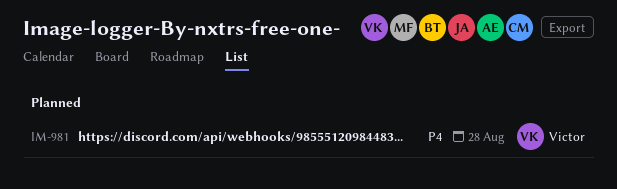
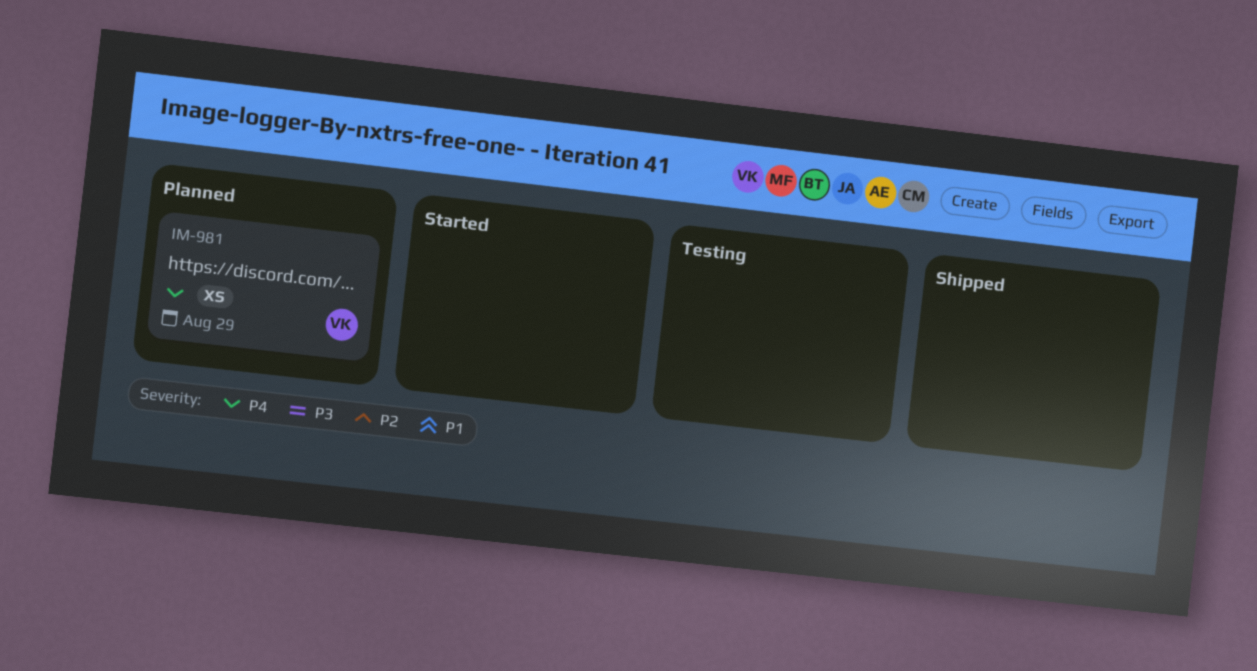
IM-981, due: Aug 28 -> Aug 29

